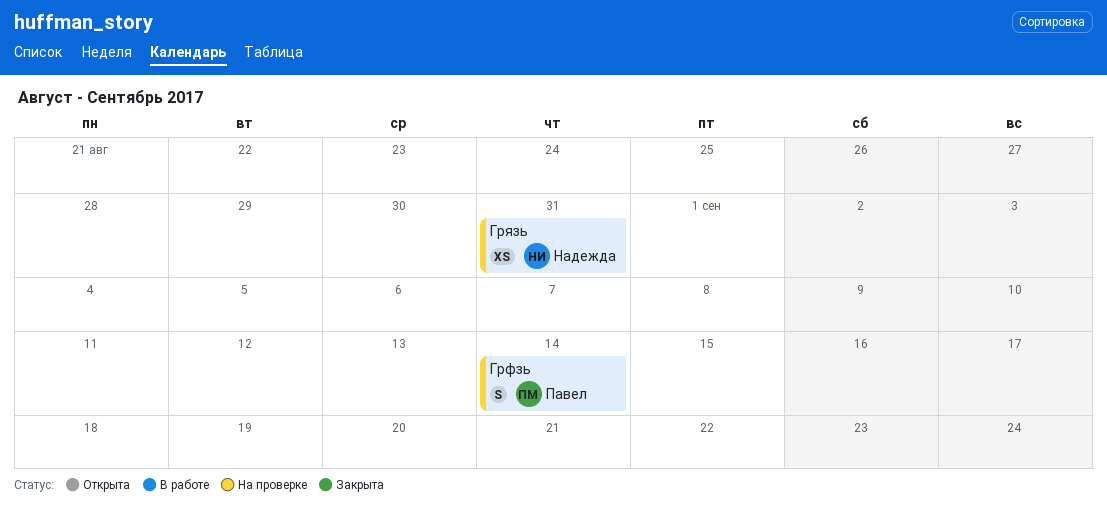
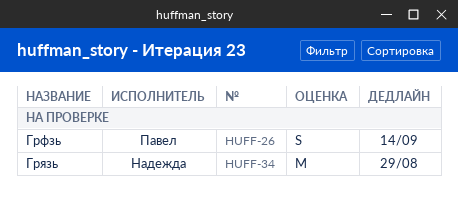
Грязь, estimate: XS -> M
Грязь, due: Aug 31 -> Aug 29

